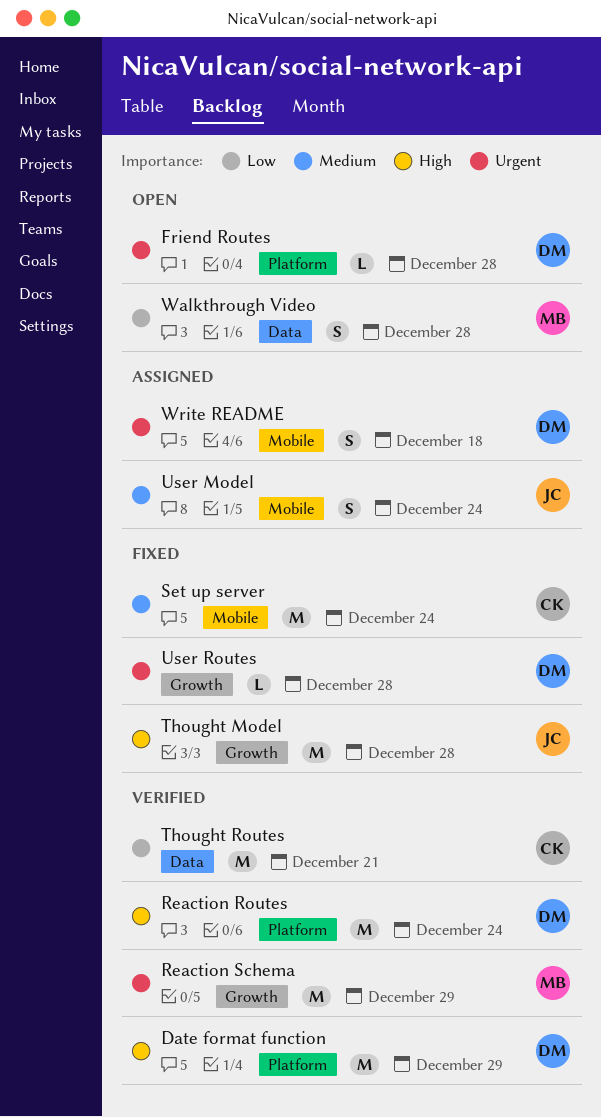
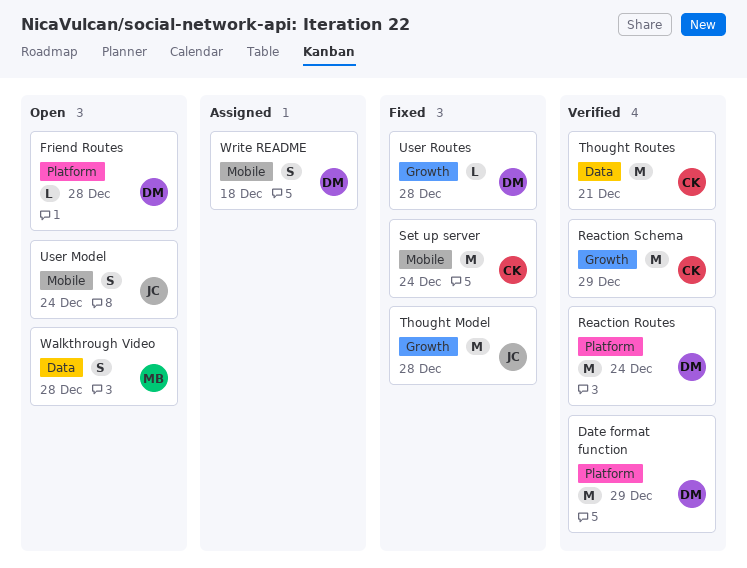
Reaction Schema, owner: MB -> CK
User Model, status: Assigned -> Open

